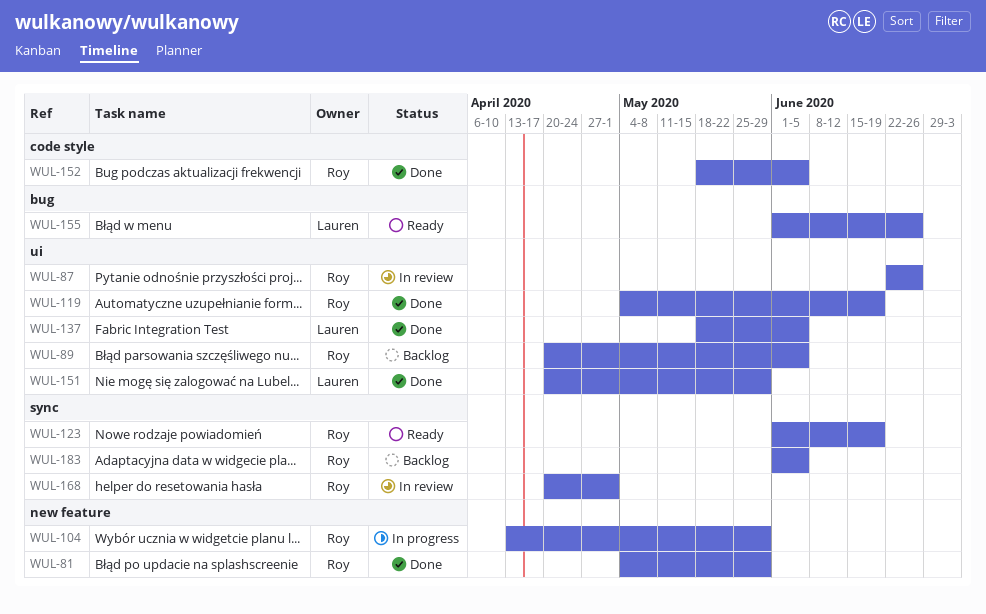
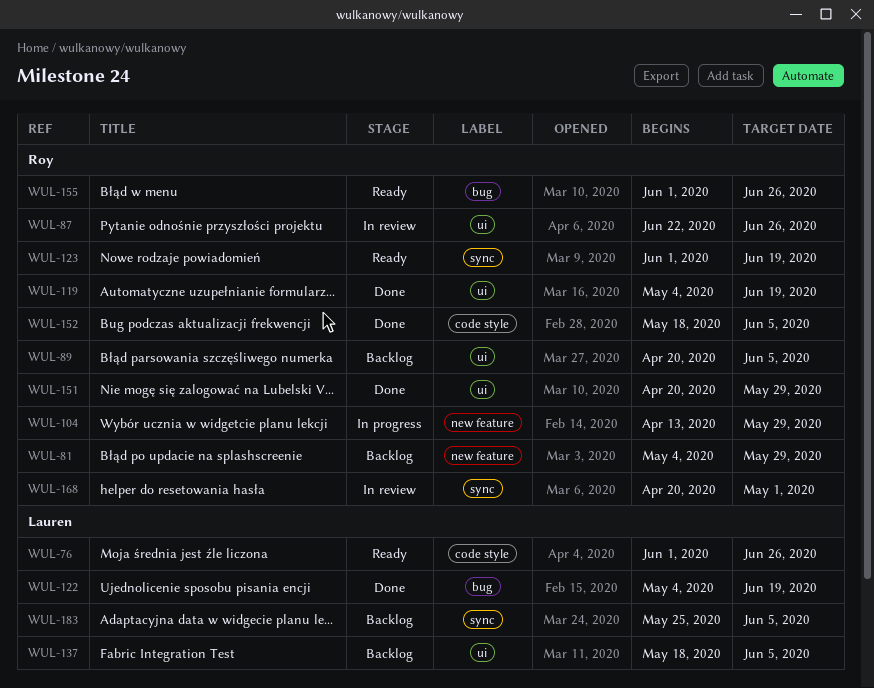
WUL-76: none -> present
WUL-81, status: Done -> Backlog
WUL-122: none -> present
WUL-137, status: Done -> Backlog
WUL-151, owner: Lauren -> Roy
WUL-155, owner: Lauren -> Roy
WUL-183, owner: Roy -> Lauren
WUL-183, start: Jun 1 -> May 25

